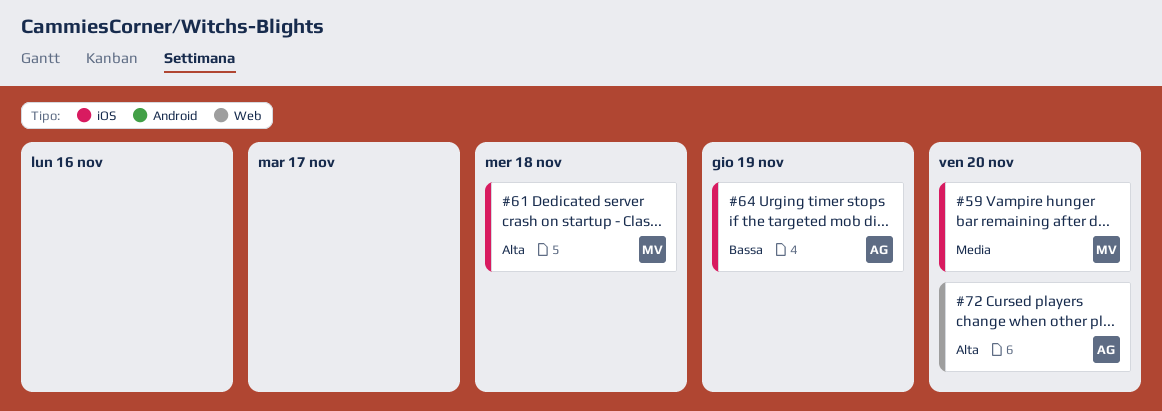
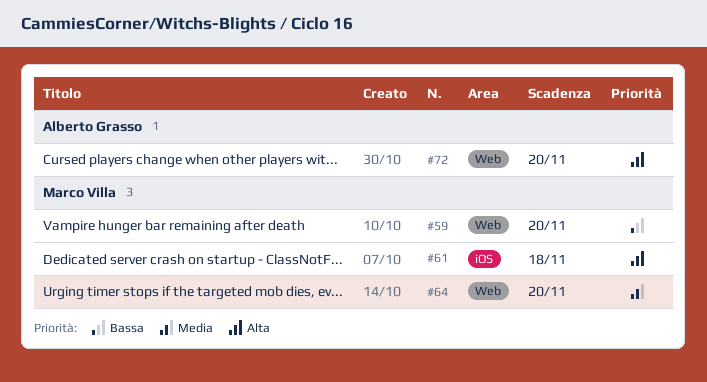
#59, priority: Media -> Bassa
#59, label: iOS -> Web
#64, owner: Alberto Grasso -> Marco Villa
#64, priority: Bassa -> Media
#64, label: iOS -> Web
#64, due: Nov 19 -> Nov 20

